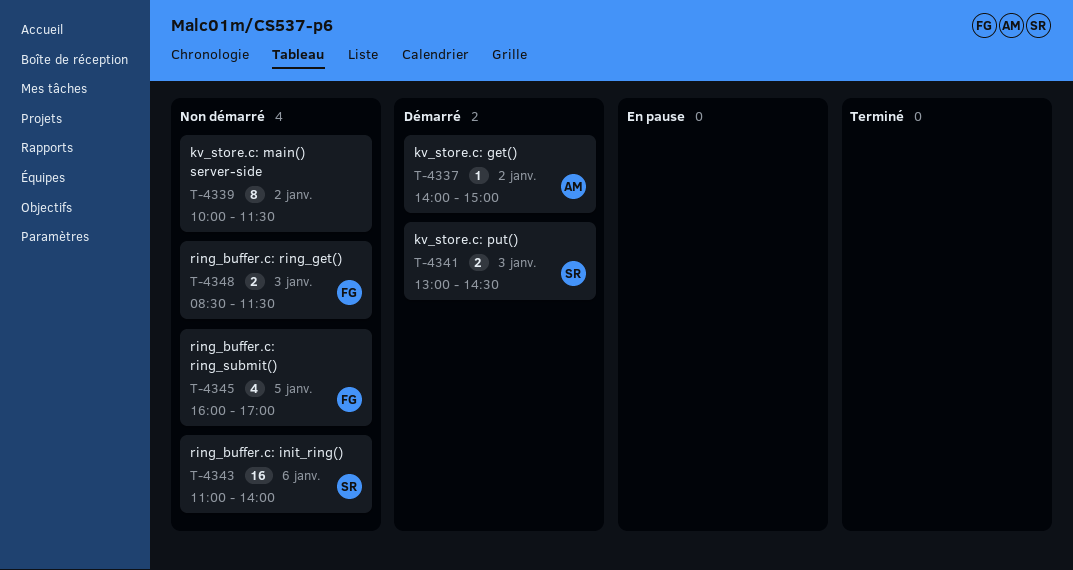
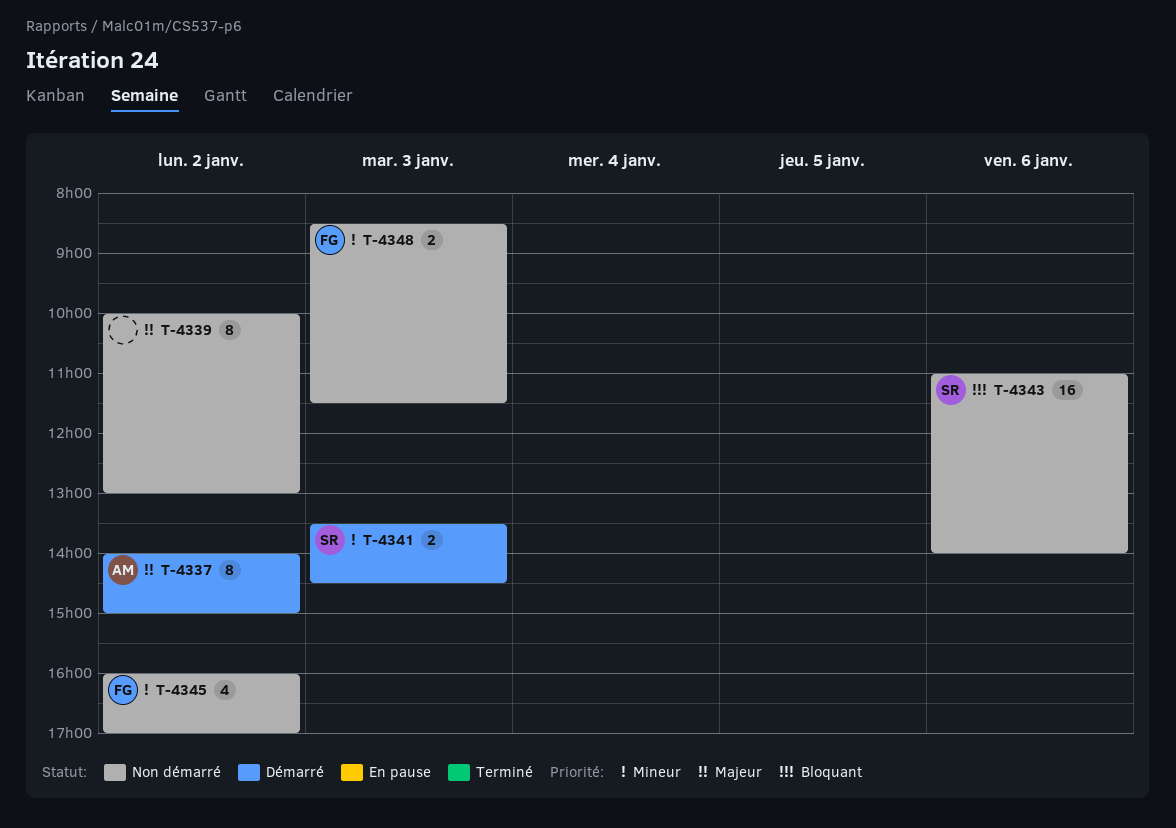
T-4337, estimate: 1 -> 8
T-4339, ends: 11:30 -> 13:00
T-4341, begins: 13:00 -> 13:30
T-4345, day: Jan 5 -> Jan 2

